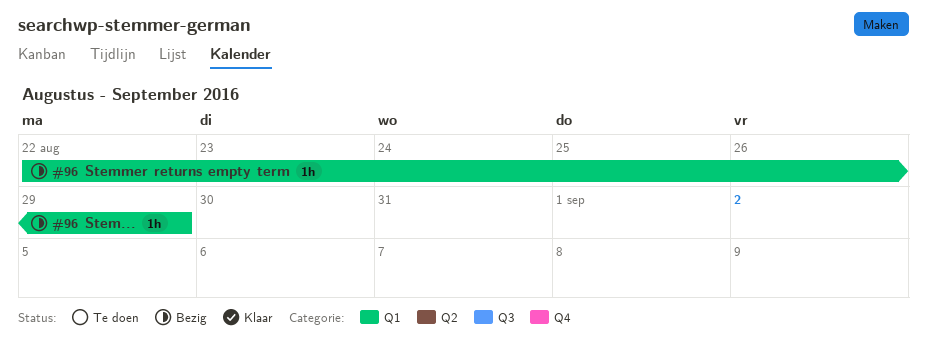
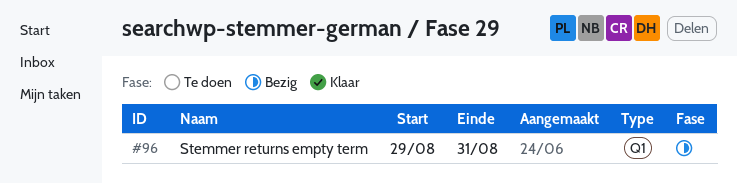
#96, start: Aug 22 -> Aug 29
#96, due: Aug 29 -> Aug 31

